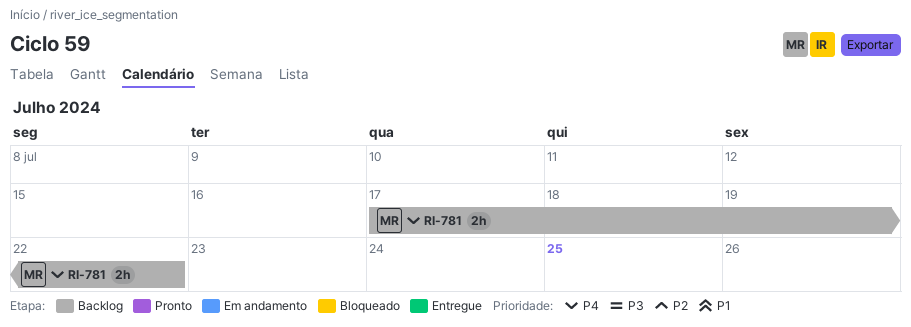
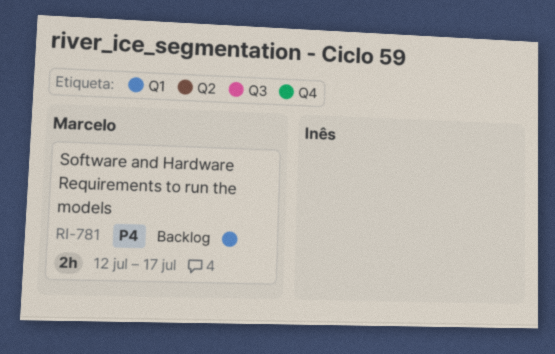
RI-781, start: Jul 17 -> Jul 12
RI-781, due: Jul 22 -> Jul 17

